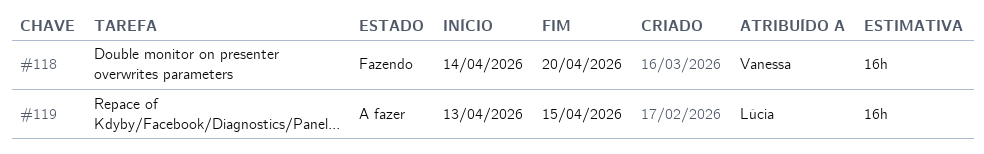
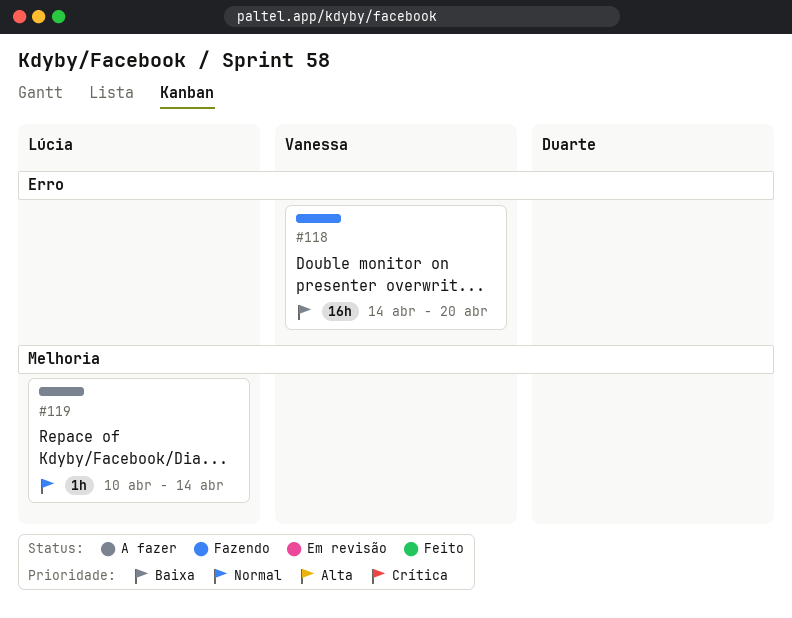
#119, estimate: 16h -> 1h
#119, start: Apr 13 -> Apr 10
#119, due: Apr 15 -> Apr 14

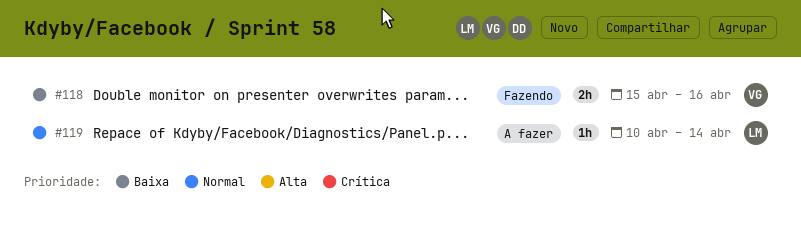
#118, estimate: 16h -> 2h
#118, start: Apr 14 -> Apr 15
#118, due: Apr 20 -> Apr 16

